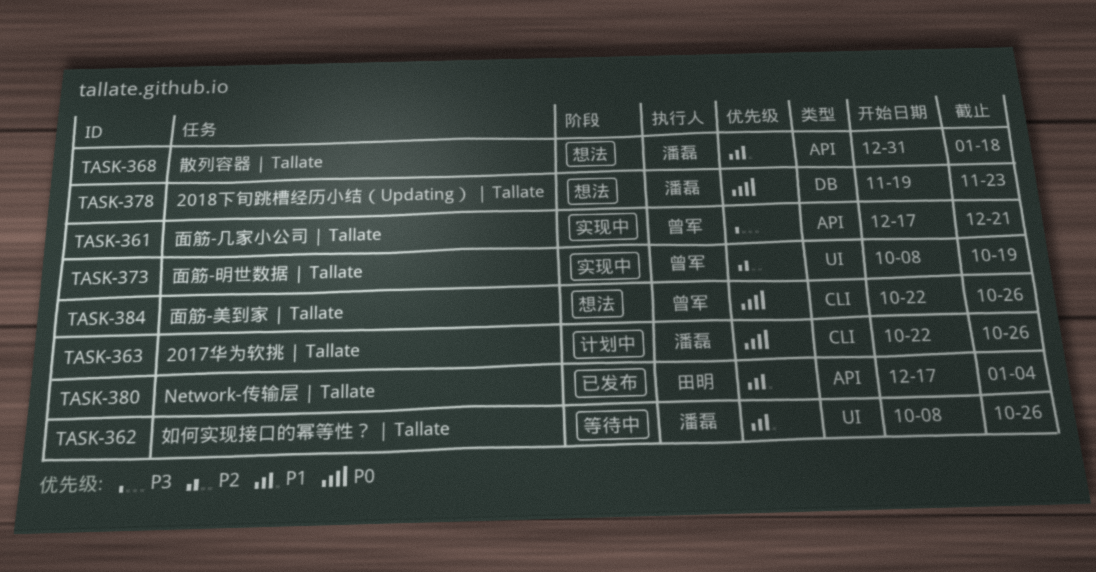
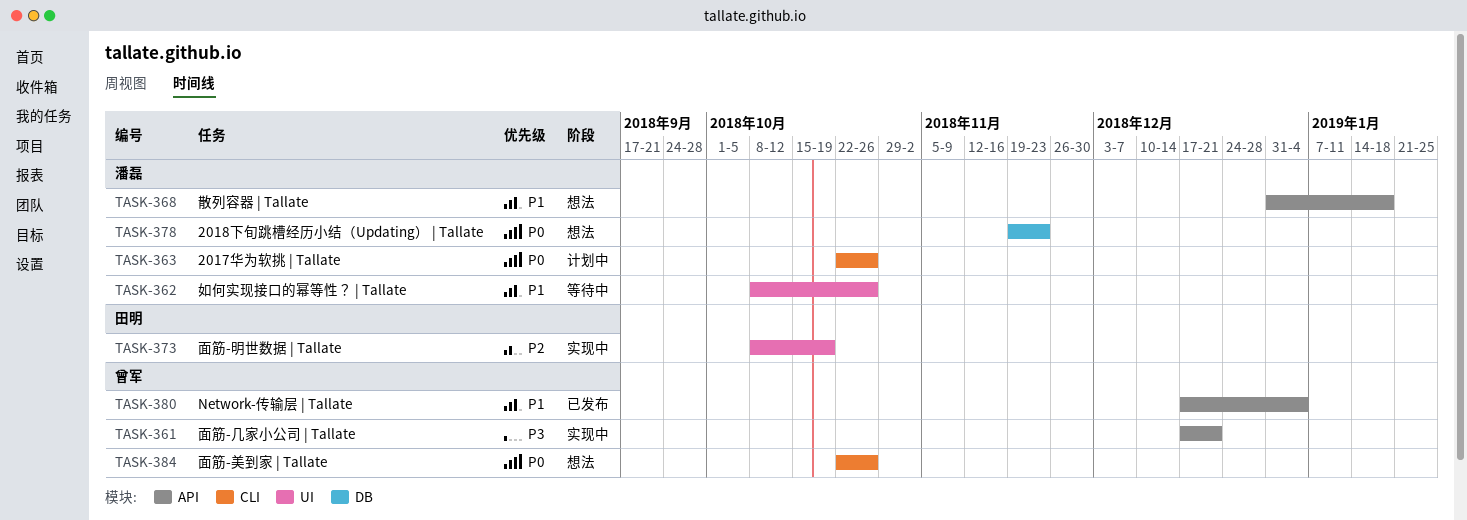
TASK-373, owner: 曾军 -> 田明
TASK-380, owner: 田明 -> 曾军

